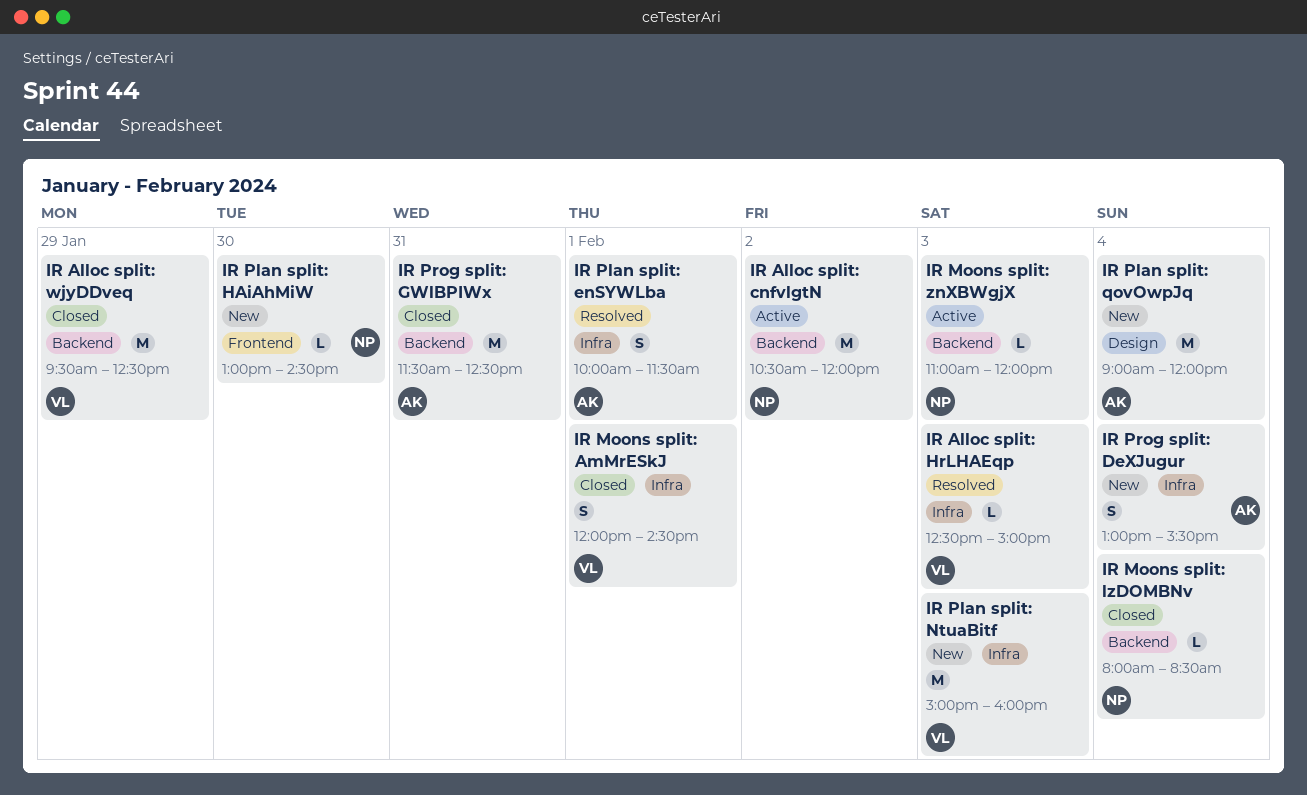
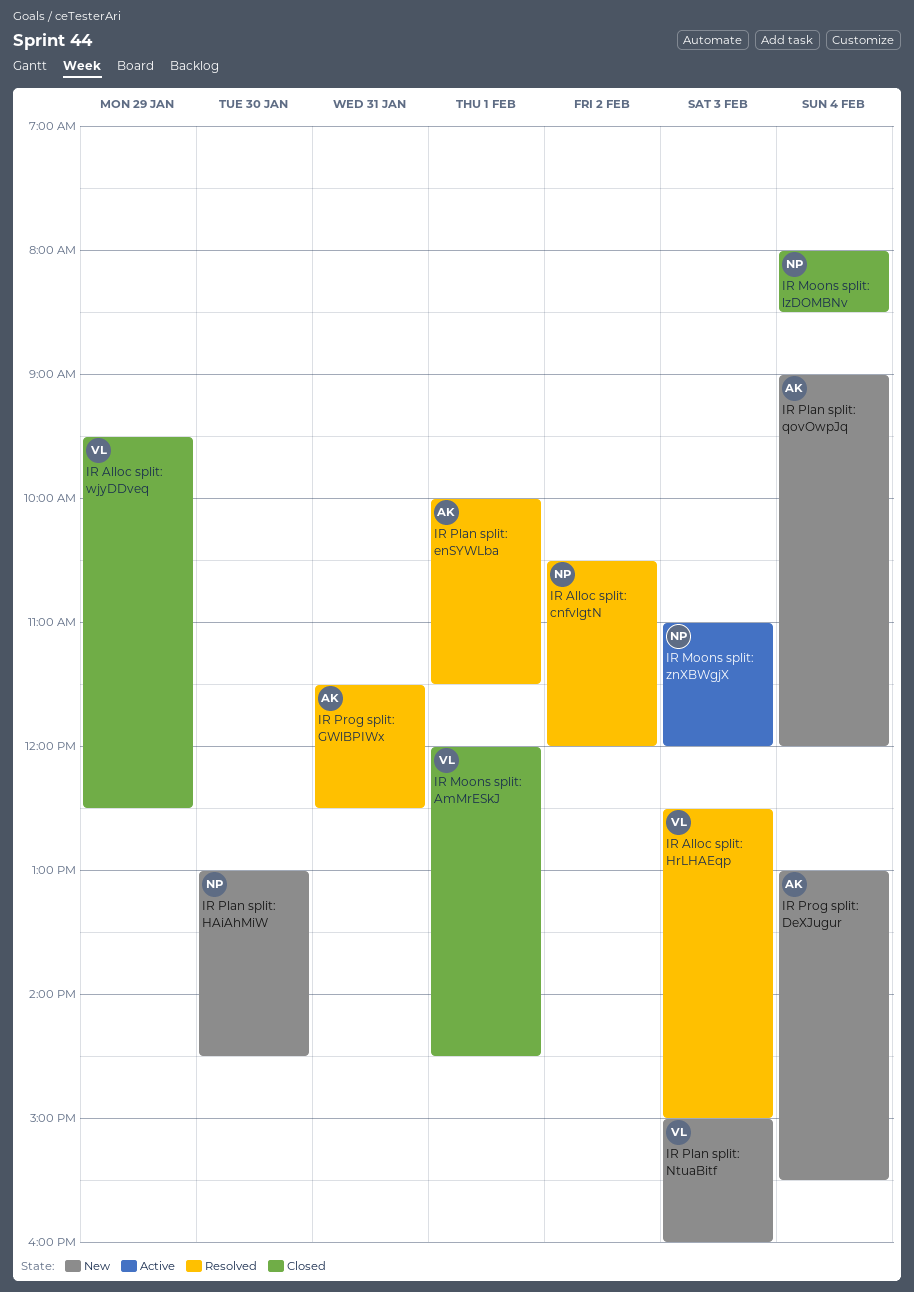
IR Alloc split: cnfvlgtN, status: Active -> Resolved
IR Prog split: GWlBPIWx, status: Closed -> Resolved

